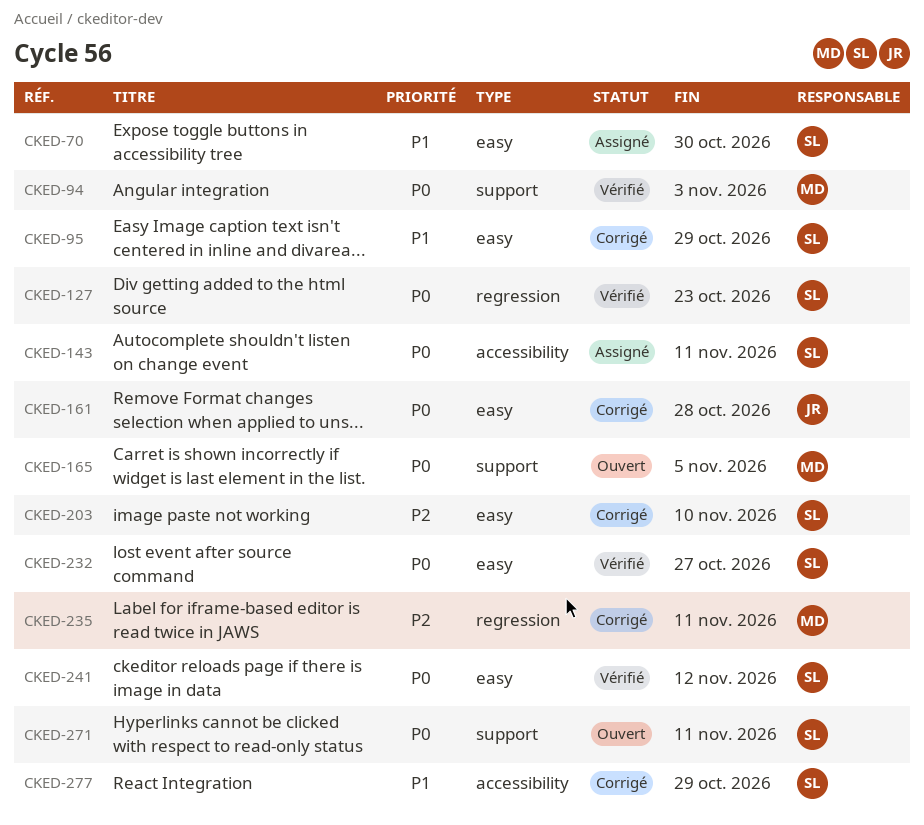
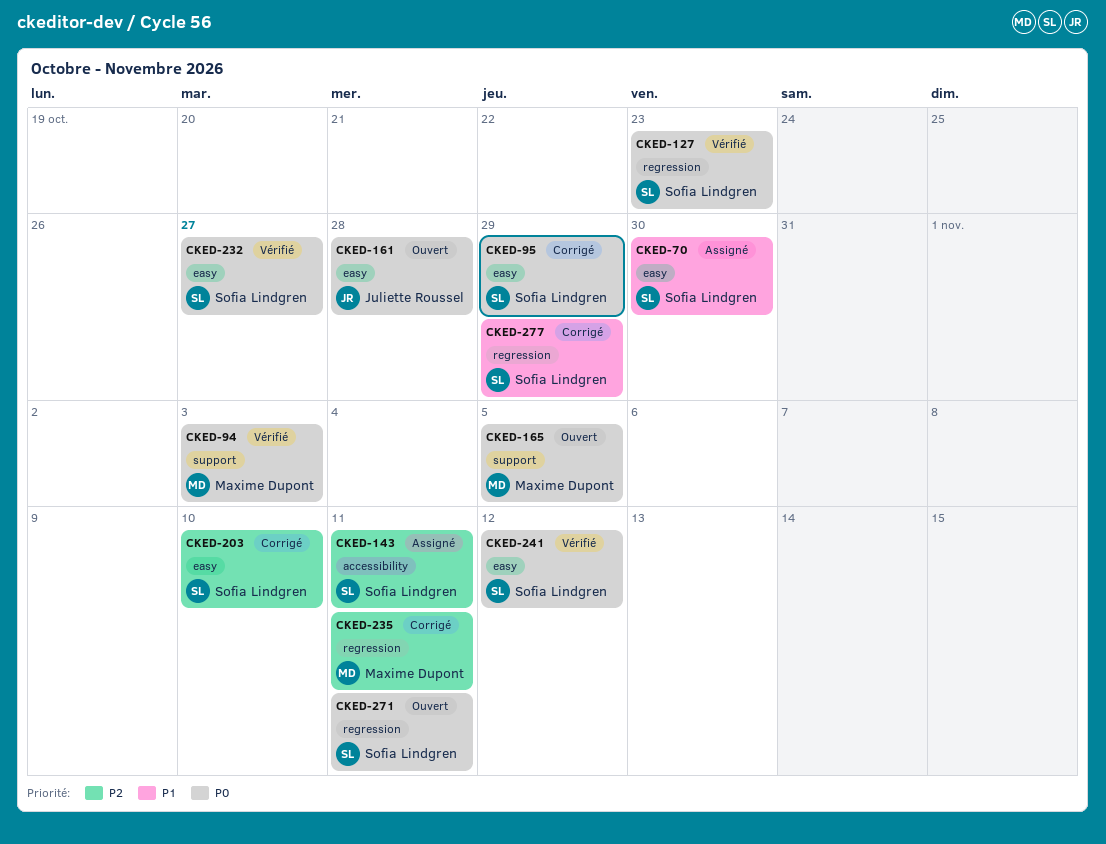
CKED-95, priority: P1 -> P0
CKED-143, priority: P0 -> P2
CKED-161, status: Corrigé -> Ouvert
CKED-271, label: support -> regression
CKED-277, label: accessibility -> regression

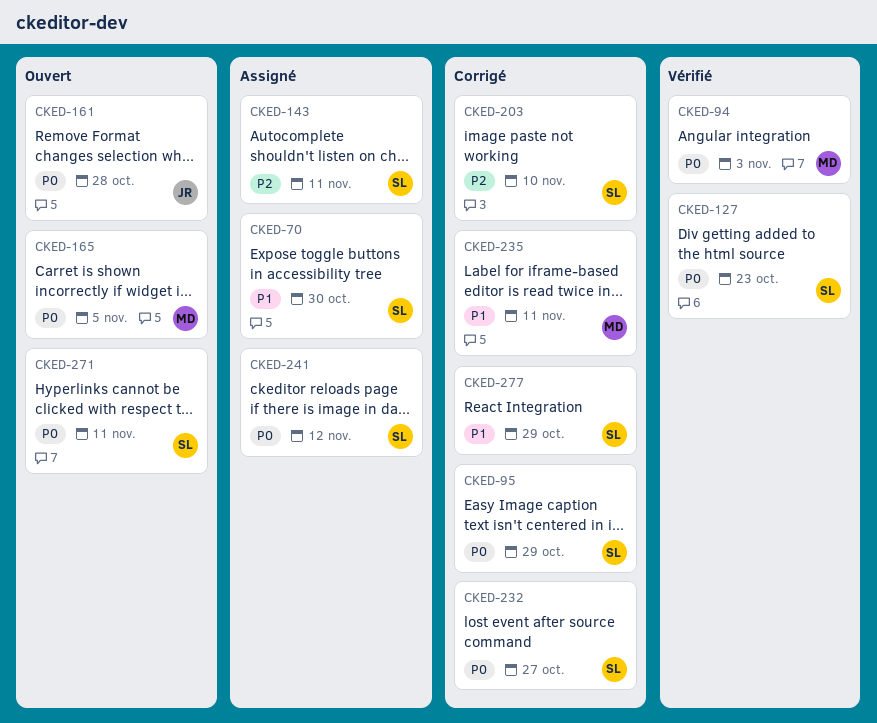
CKED-232, status: Vérifié -> Corrigé
CKED-235, priority: P2 -> P1
CKED-241, status: Vérifié -> Assigné

